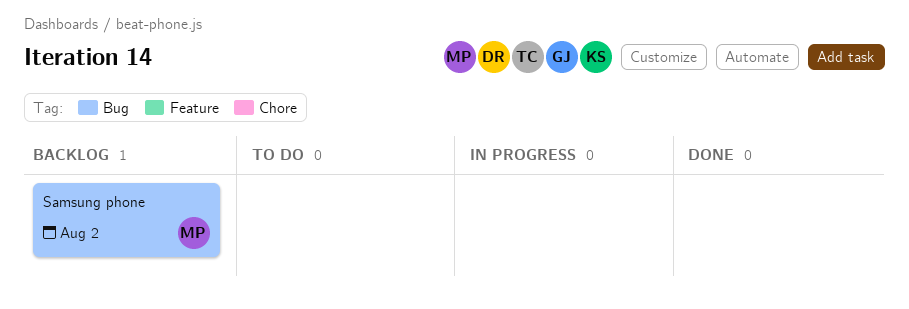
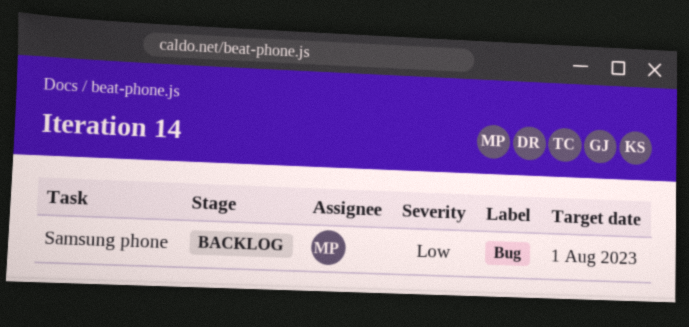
Samsung phone, due: Aug 2 -> Aug 1

